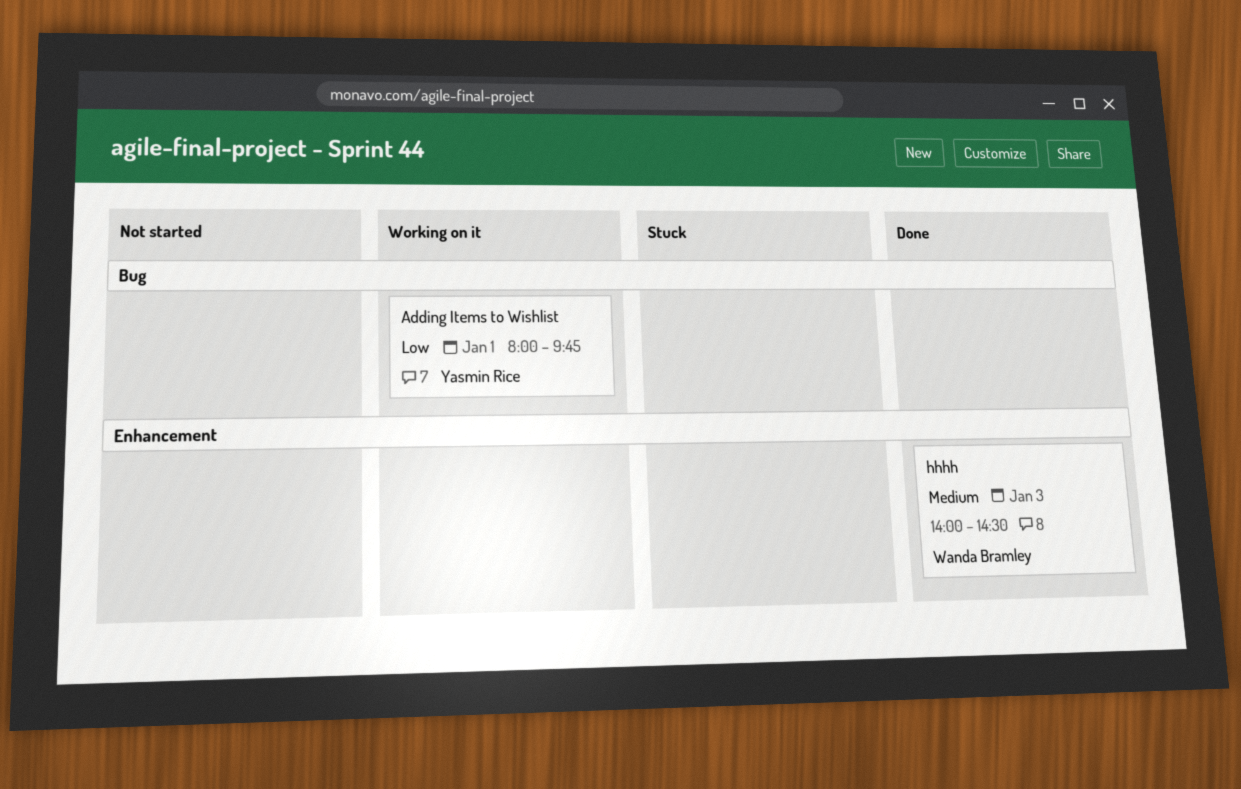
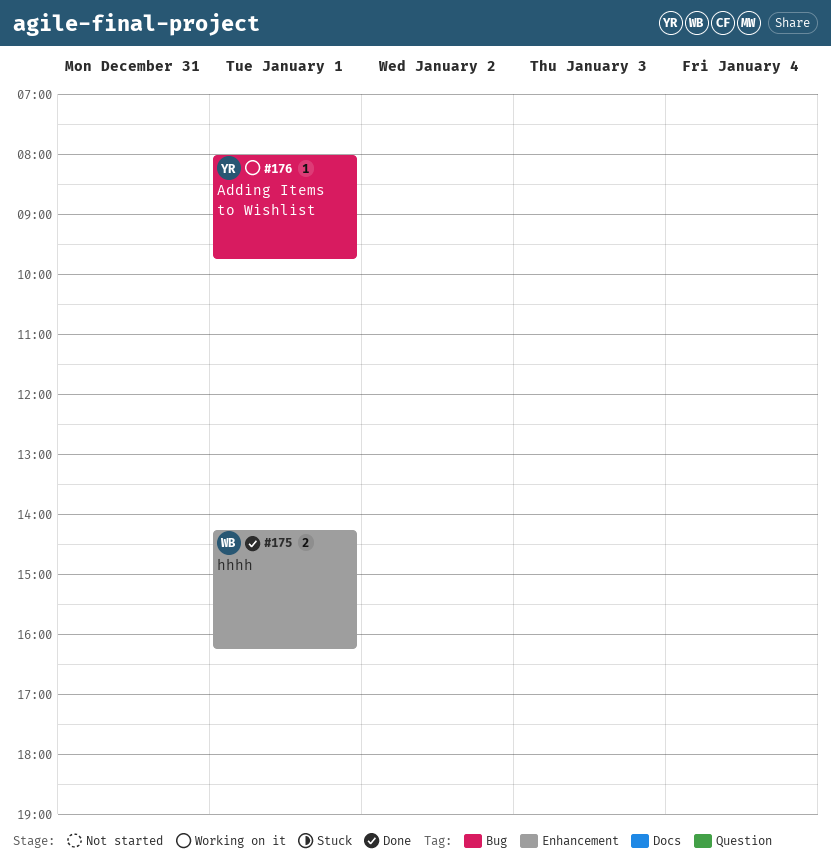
hhhh, day: Jan 3 -> Jan 1
hhhh, begins: 14:00 -> 14:15
hhhh, ends: 14:30 -> 16:15

